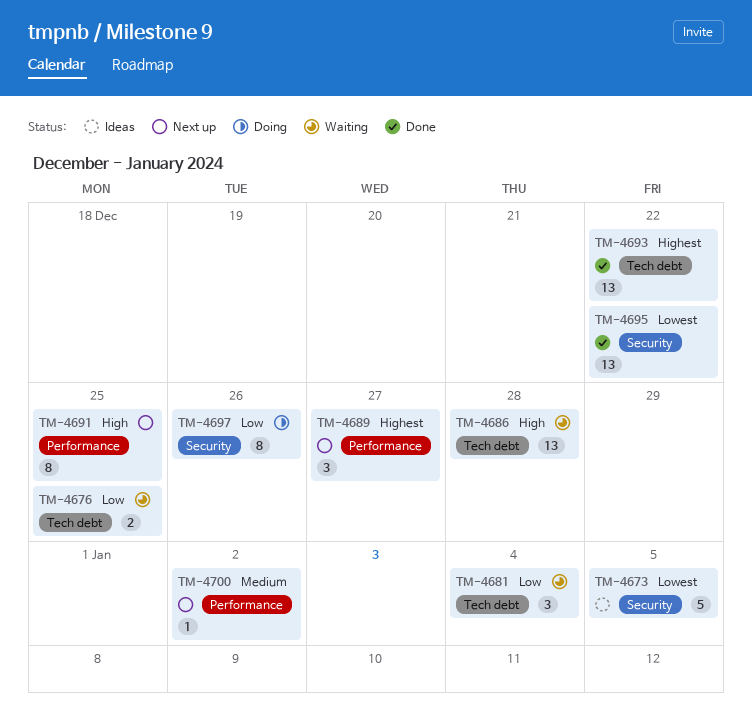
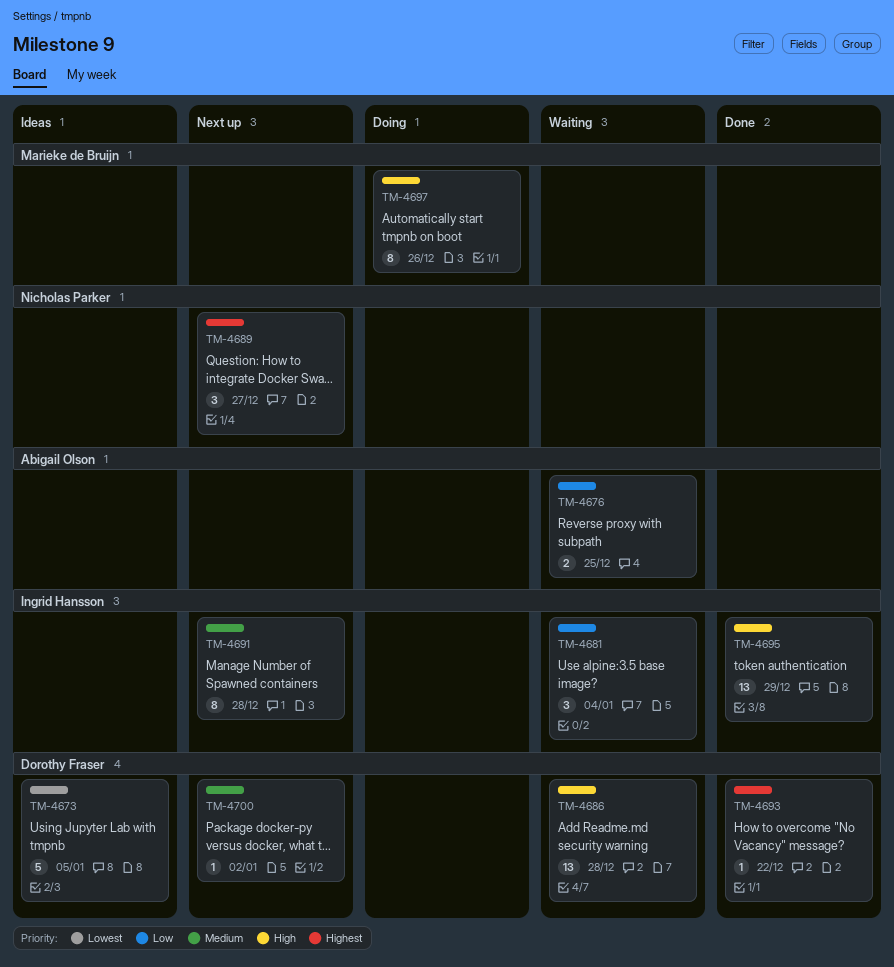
TM-4691, priority: High -> Medium
TM-4691, due: Dec 25 -> Dec 28
TM-4693, estimate: 13 -> 1
TM-4695, priority: Lowest -> High
TM-4695, due: Dec 22 -> Dec 29
TM-4697, priority: Low -> High

